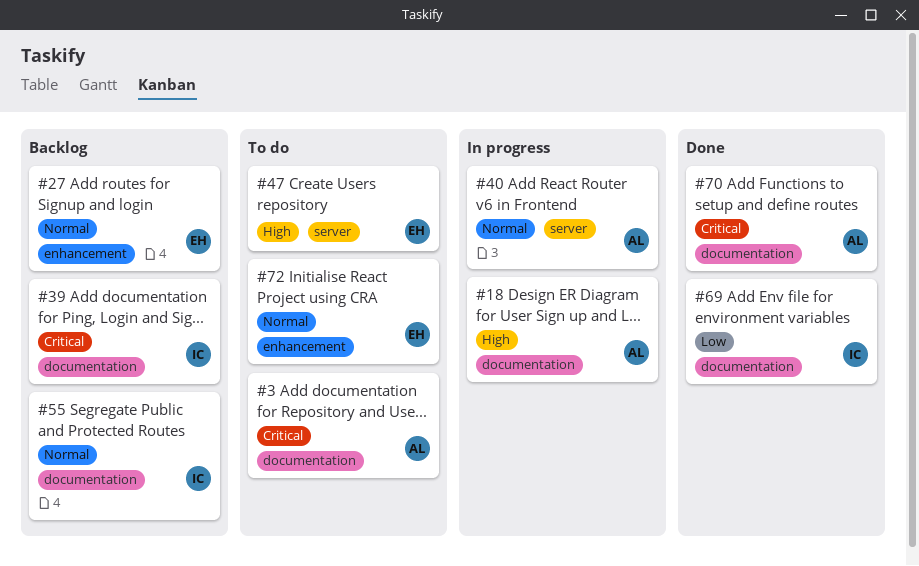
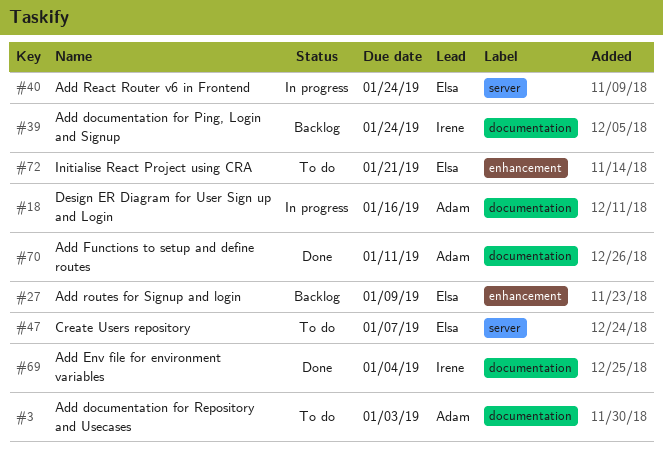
#40, owner: Adam -> Elsa
#55: present -> none

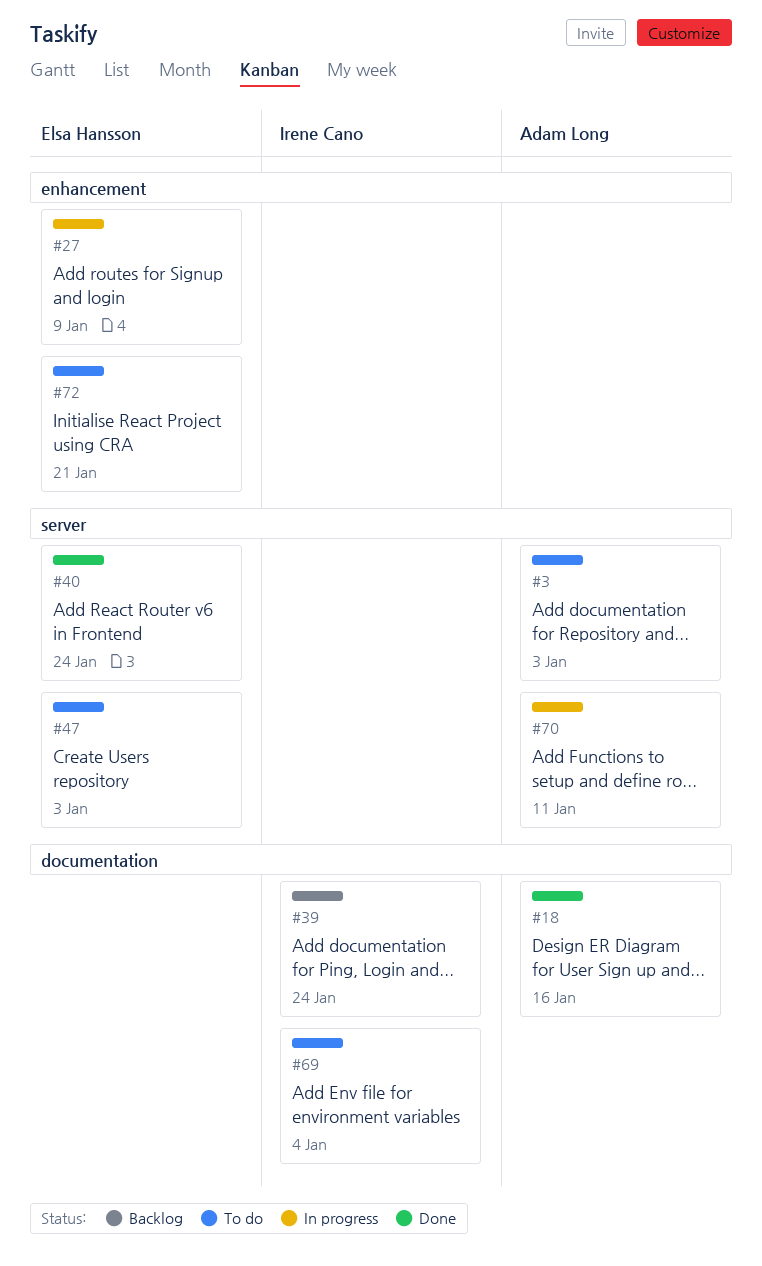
#3, label: documentation -> server
#18, status: In progress -> Done
#27, status: Backlog -> In progress
#40, status: In progress -> Done
#47, due: Jan 7 -> Jan 3
#69, status: Done -> To do
#70, status: Done -> In progress
#70, label: documentation -> server

